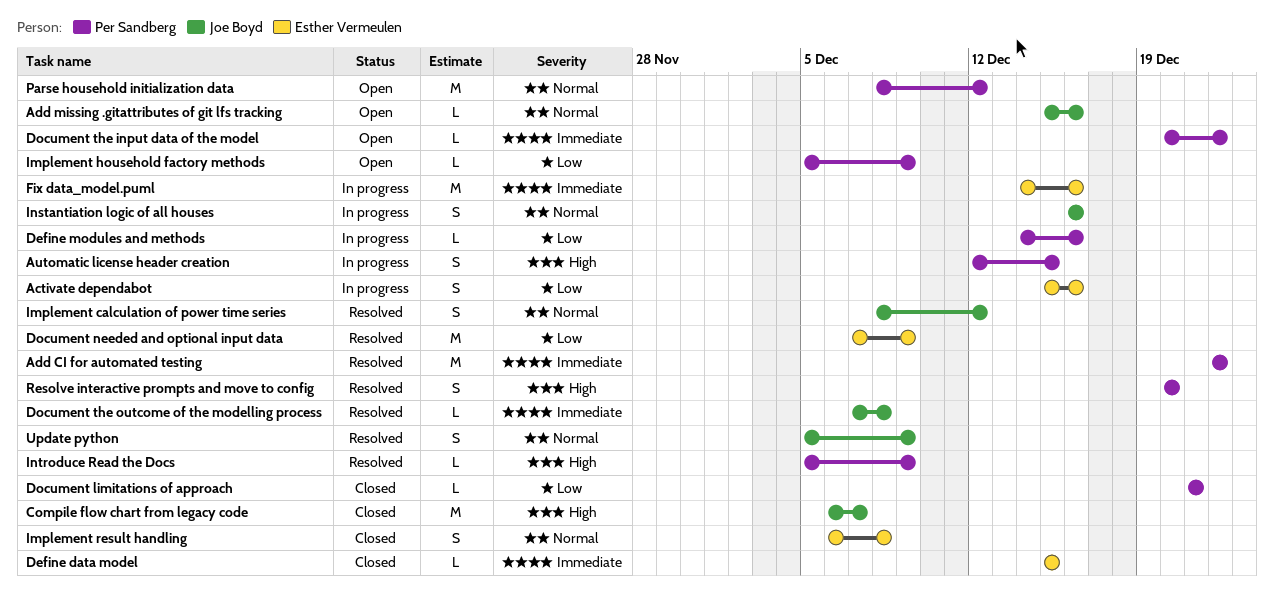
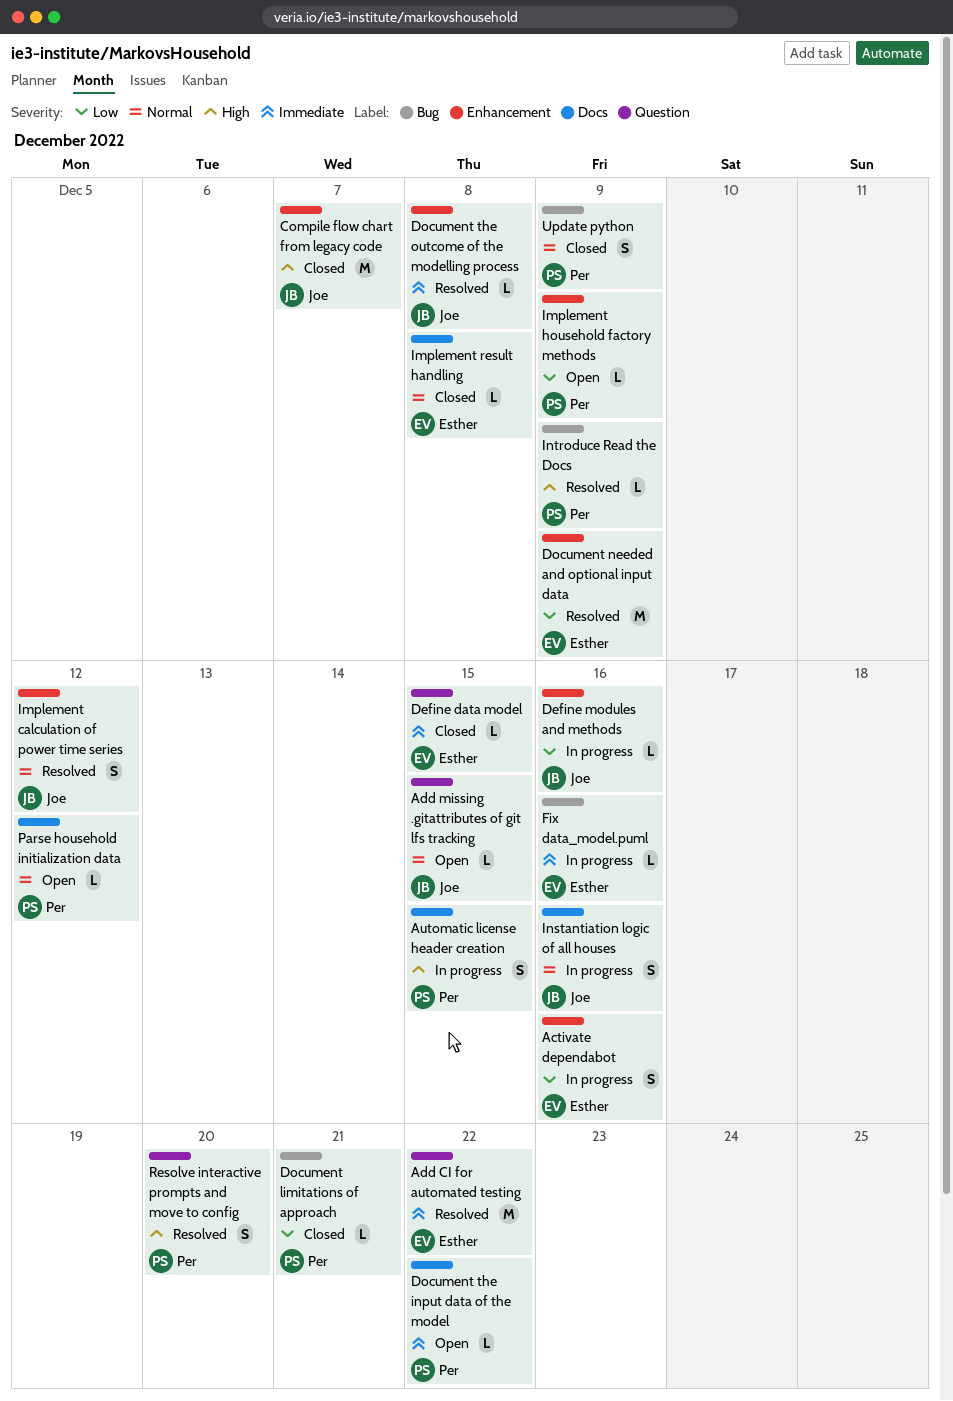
Add CI for automated testing, owner: Per Sandberg -> Esther Vermeulen
Add missing .gitattributes of git lfs tracking, due: Dec 16 -> Dec 15
Define modules and methods, owner: Per Sandberg -> Joe Boyd
Fix data_model.puml, estimate: M -> L
Implement result handling, estimate: S -> L
Parse household initialization data, estimate: M -> L
Update python, status: Resolved -> Closed
Update python, owner: Joe Boyd -> Per Sandberg

